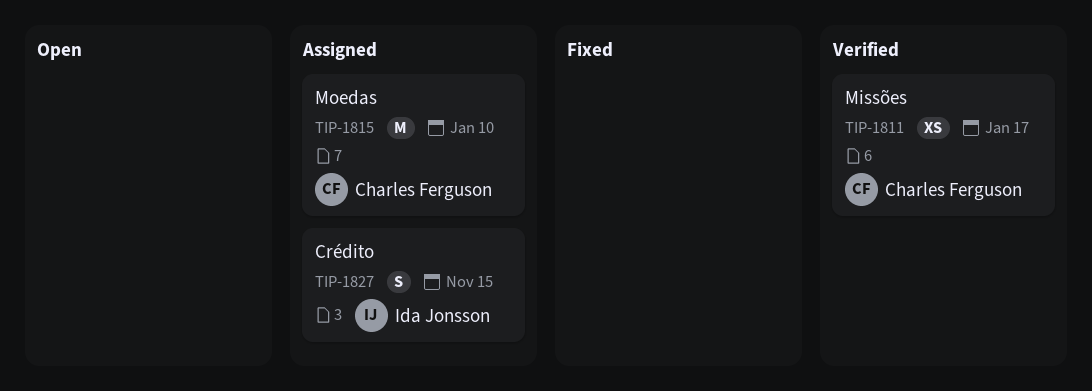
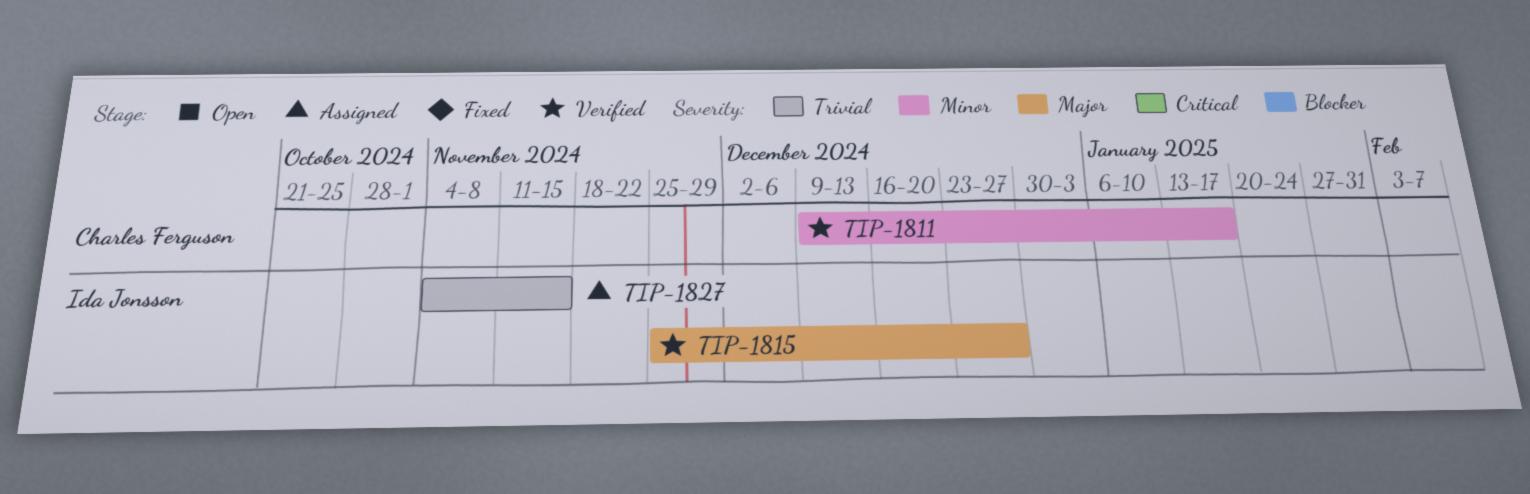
TIP-1815, status: Assigned -> Verified
TIP-1815, owner: Charles Ferguson -> Ida Jonsson
TIP-1815, due: Jan 10 -> Dec 27

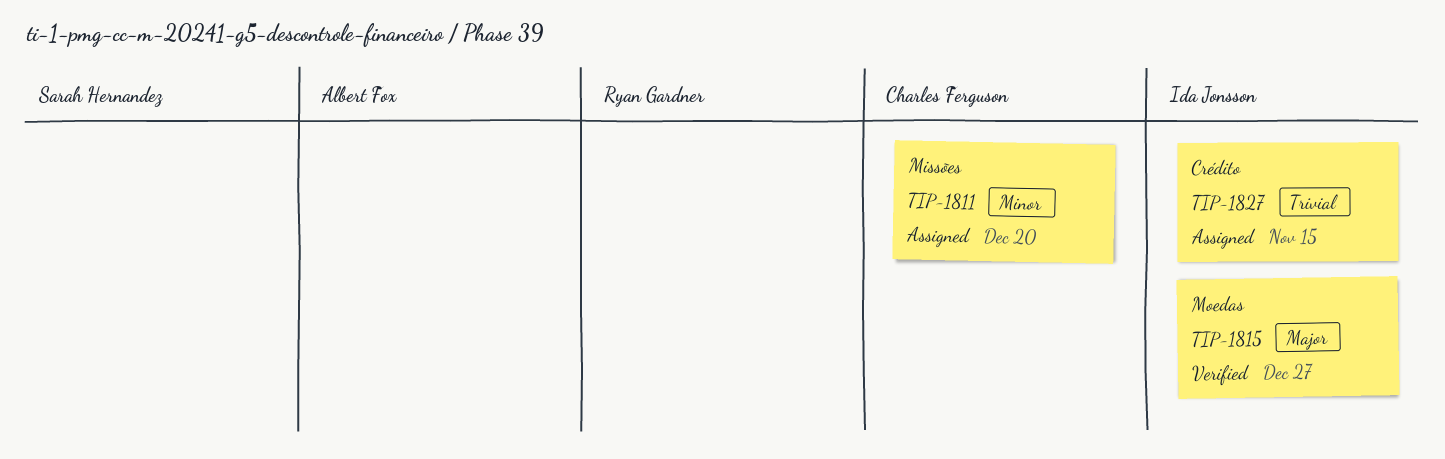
TIP-1811, status: Verified -> Assigned
TIP-1811, due: Jan 17 -> Dec 20

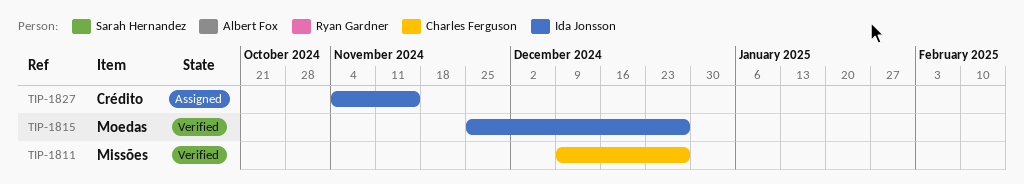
TIP-1811, status: Assigned -> Verified
TIP-1811, due: Dec 20 -> Dec 27

